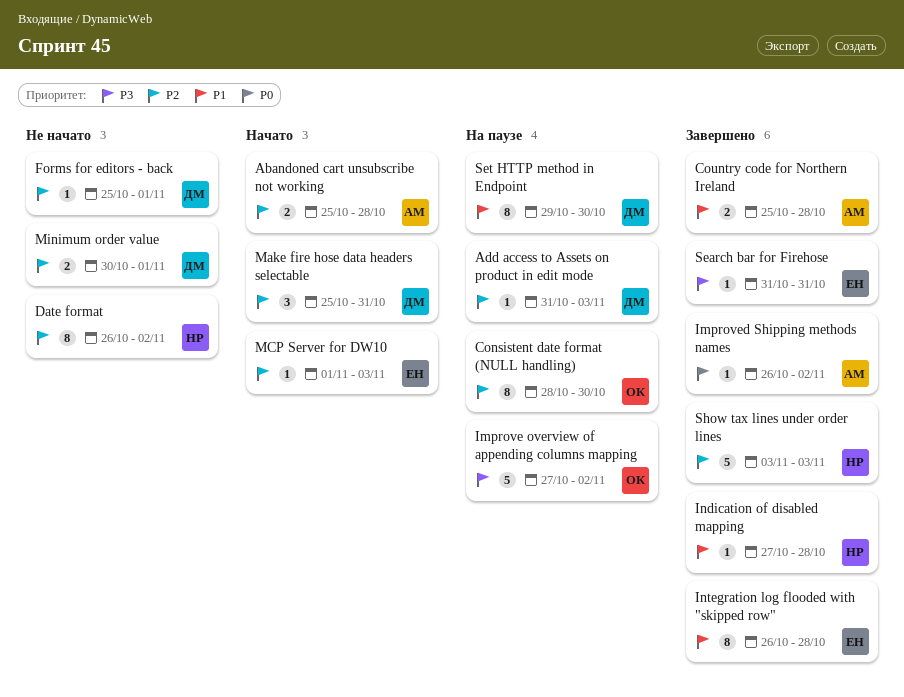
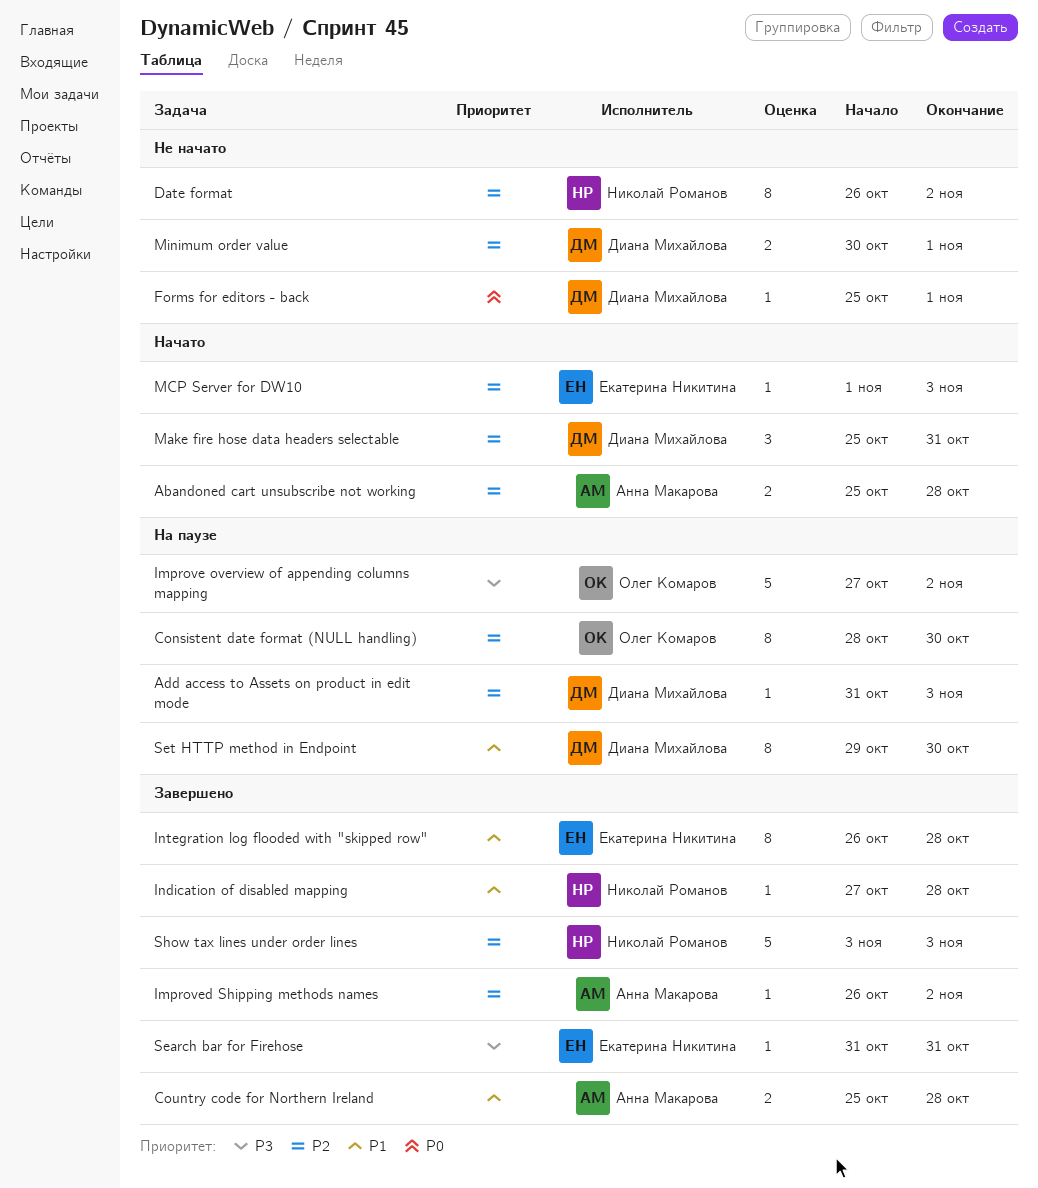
Forms for editors - back, priority: P2 -> P0
Improved Shipping methods names, priority: P0 -> P2

